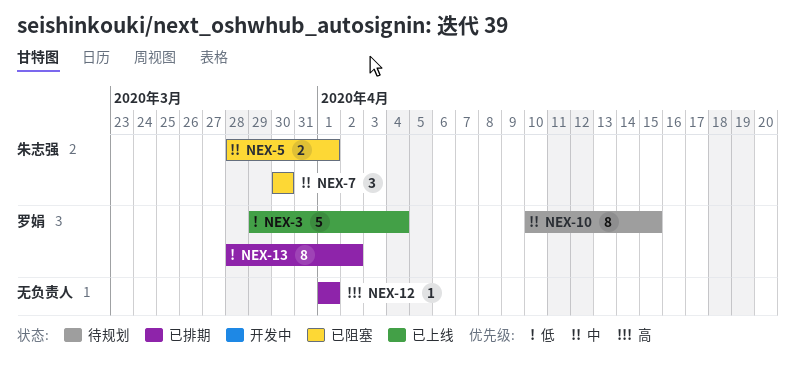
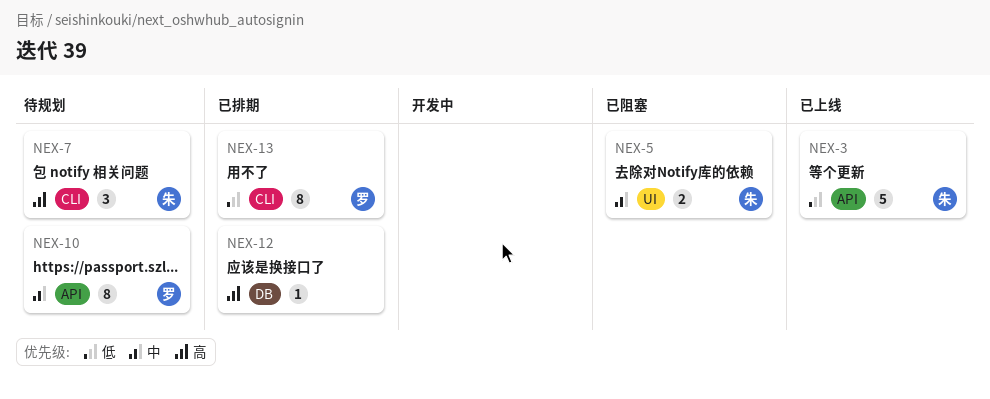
NEX-3, owner: 罗娟 -> 朱志强
NEX-7, status: 已阻塞 -> 待规划
NEX-7, priority: 中 -> 高

